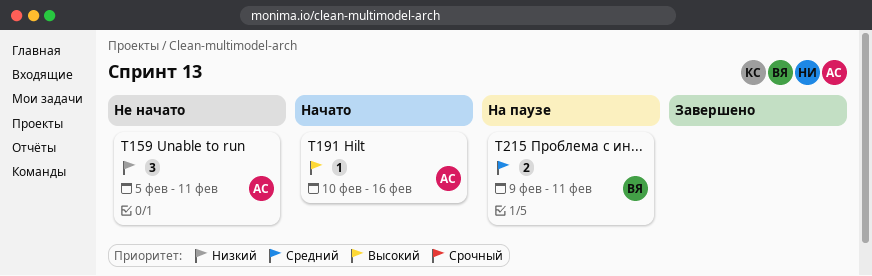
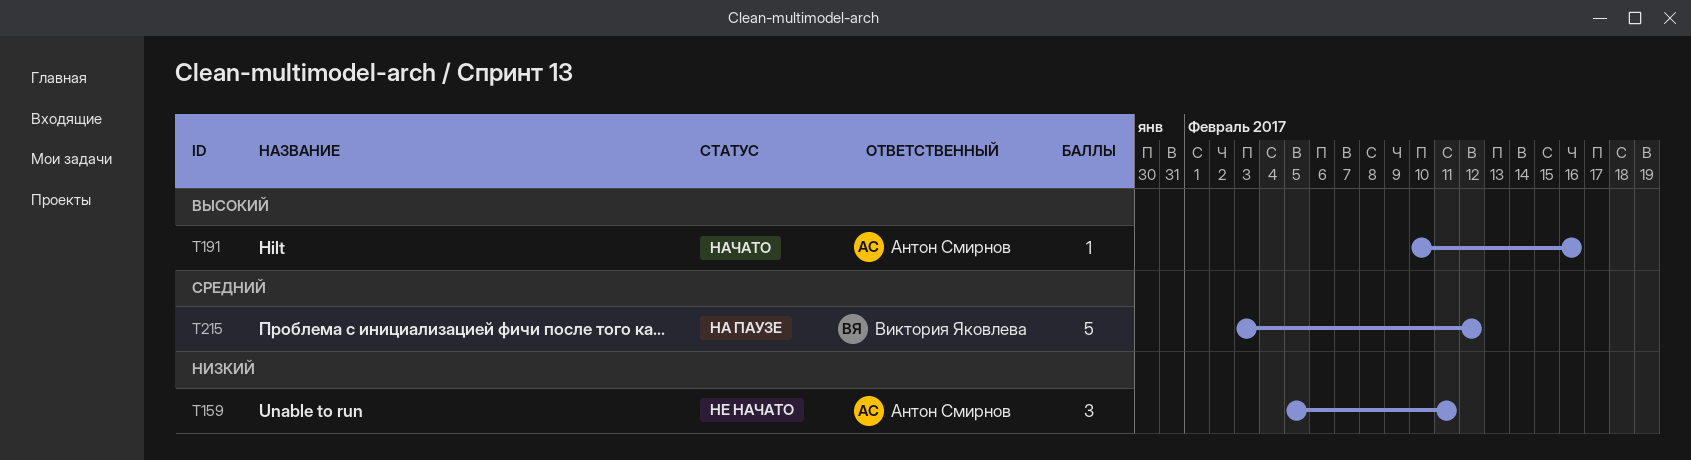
T215, estimate: 2 -> 5
T215, start: Feb 9 -> Feb 3
T215, due: Feb 11 -> Feb 12

